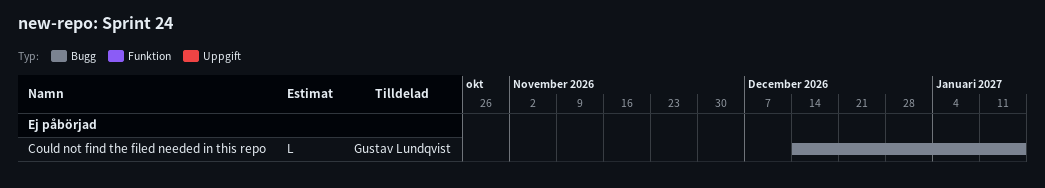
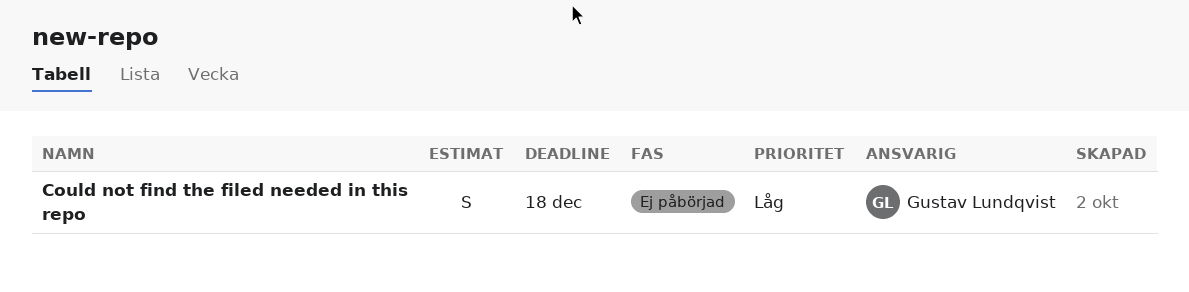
Could not find the filed needed in this repo, estimate: L -> S
Could not find the filed needed in this repo, due: Jan 15 -> Dec 18

